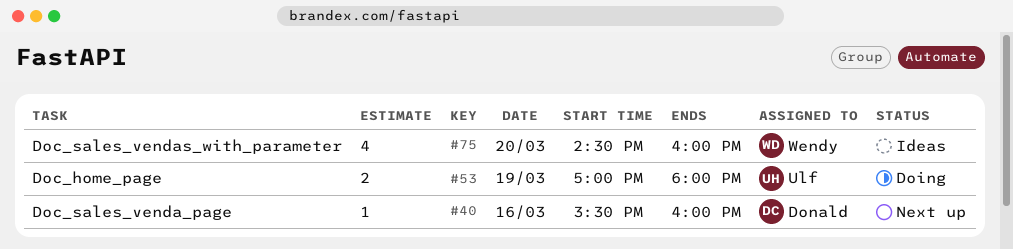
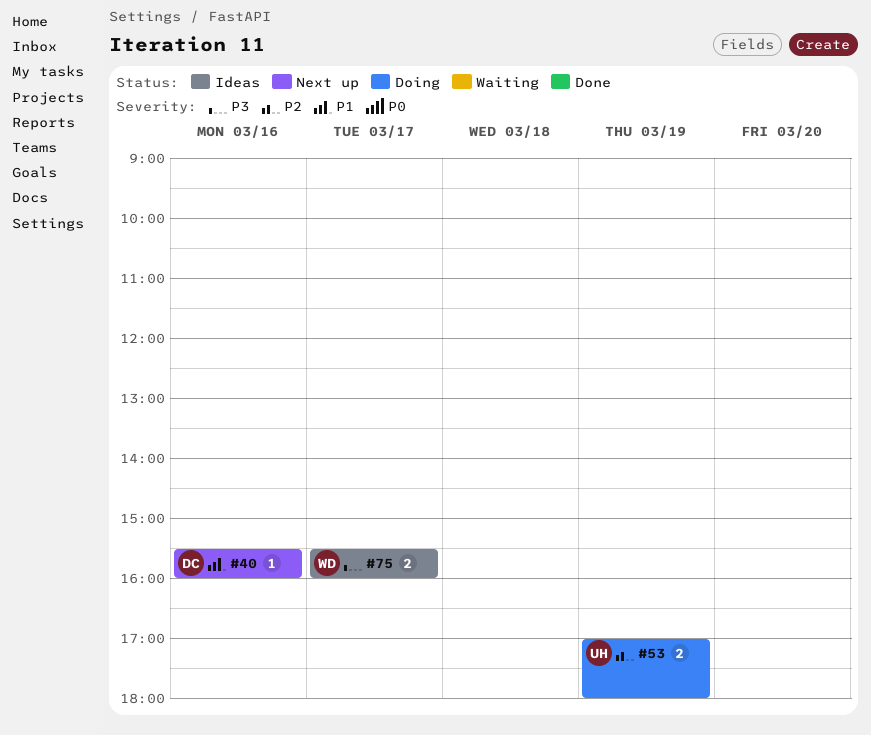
#75, estimate: 4 -> 2
#75, day: Mar 20 -> Mar 17
#75, begins: 14:30 -> 15:30

